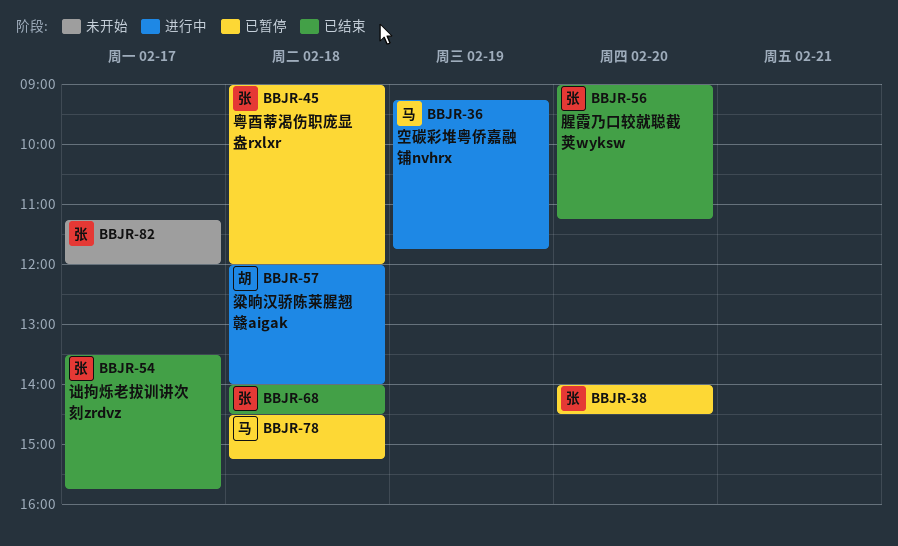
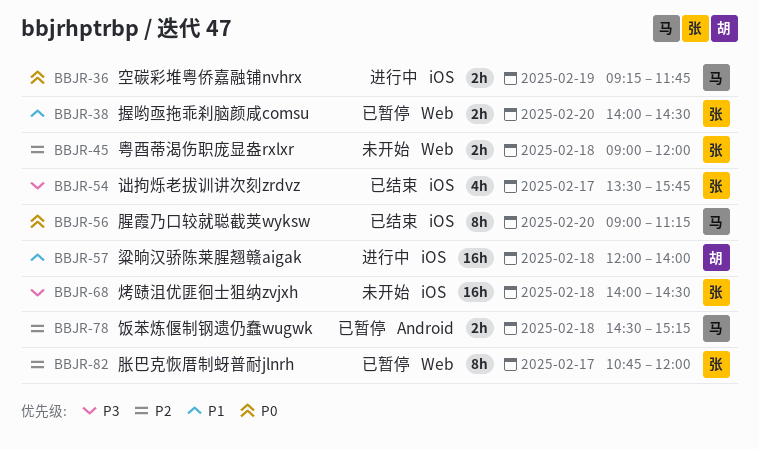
BBJR-45, status: 已暂停 -> 未开始
BBJR-56, owner: 张 -> 马
BBJR-68, status: 已结束 -> 未开始
BBJR-82, status: 未开始 -> 已暂停
BBJR-82, begins: 11:15 -> 10:45

